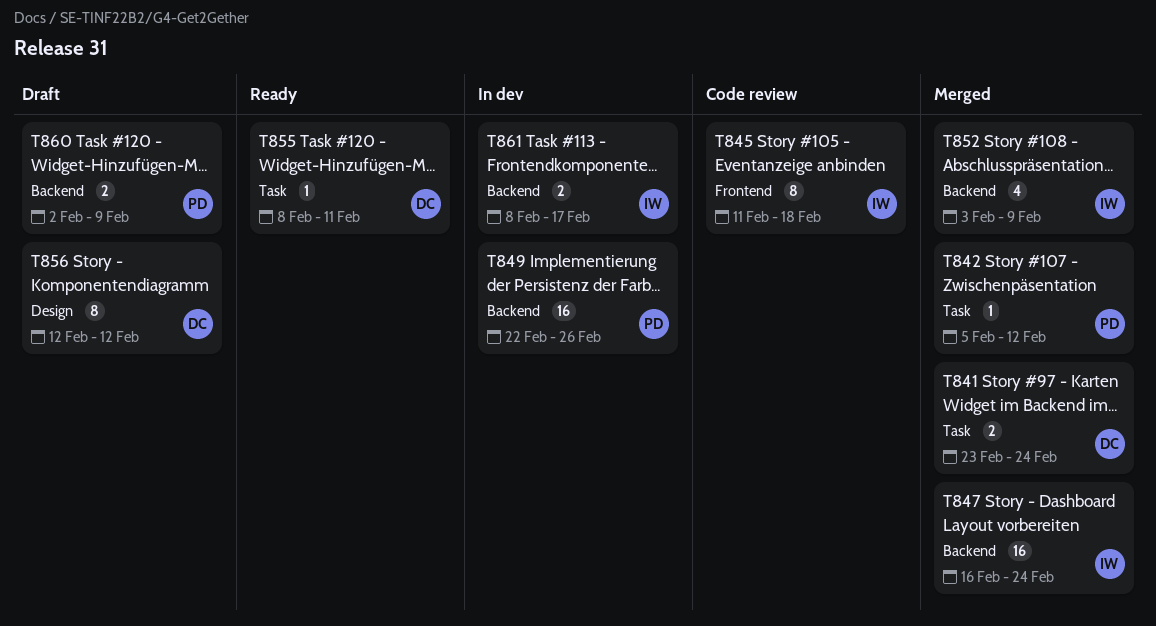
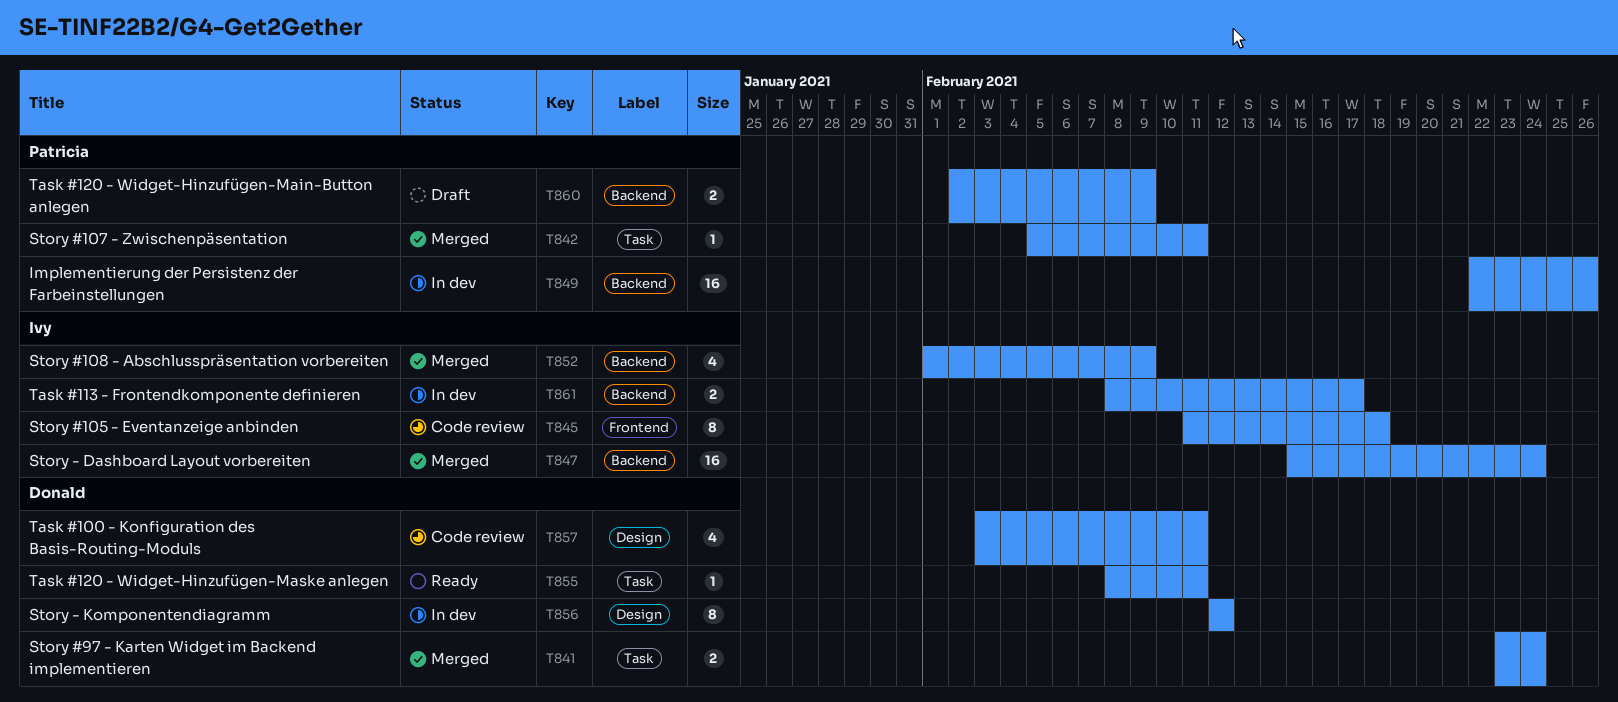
T842, due: Feb 12 -> Feb 11
T847, start: Feb 16 -> Feb 15
T852, start: Feb 3 -> Feb 1
T856, status: Draft -> In dev
T857: none -> present

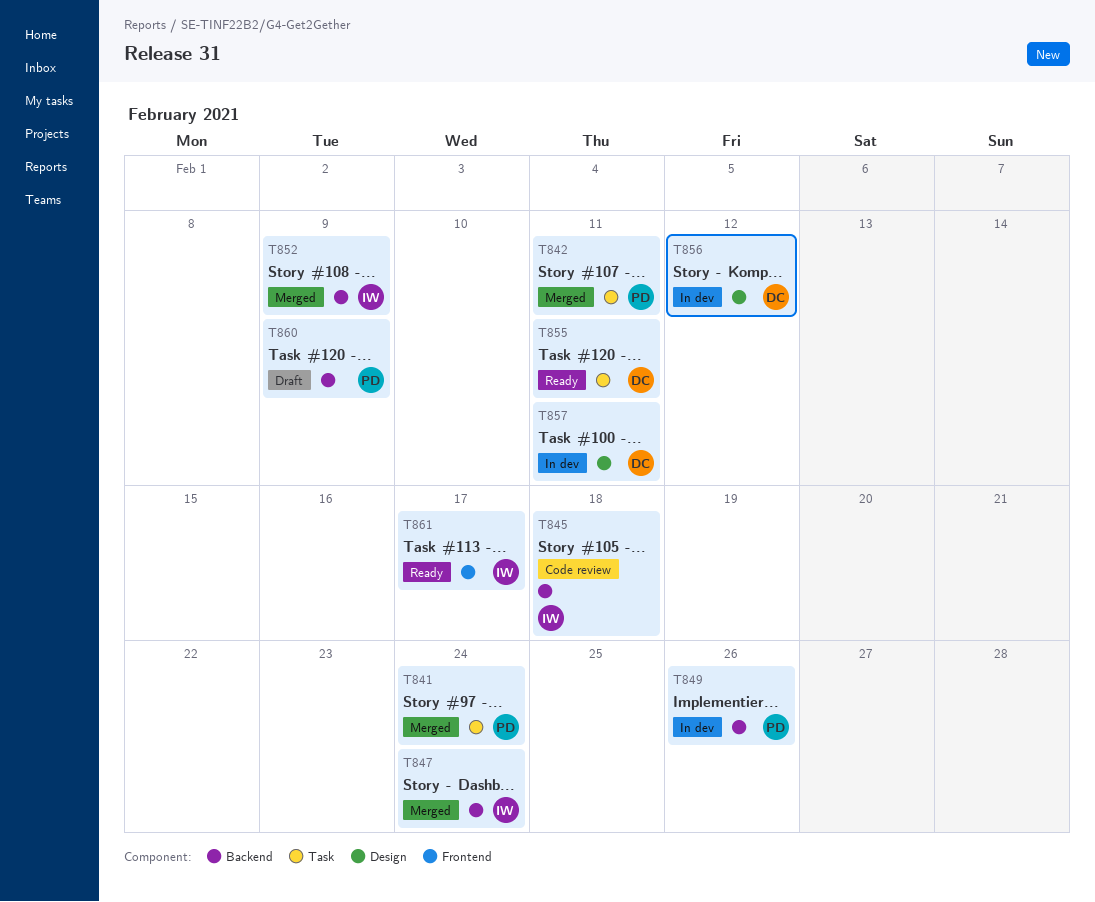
T841, owner: Donald -> Patricia
T845, label: Frontend -> Backend
T857, status: Code review -> In dev
T861, status: In dev -> Ready
T861, label: Backend -> Frontend

